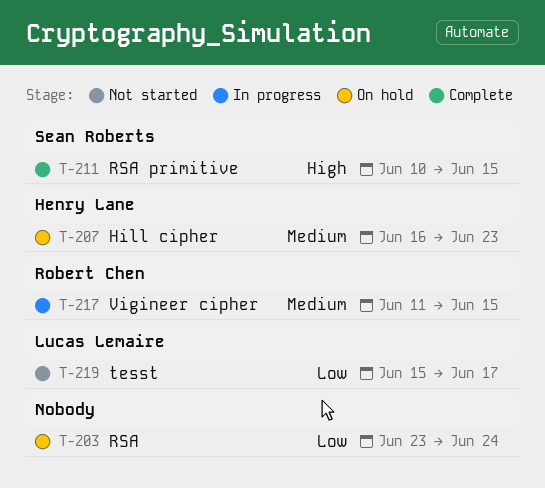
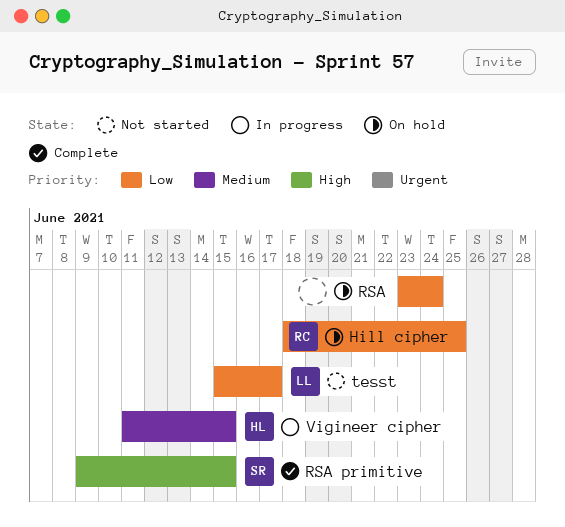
Hill cipher, owner: Henry Lane -> Robert Chen
Hill cipher, priority: Medium -> Low
Hill cipher, start: Jun 16 -> Jun 18
Hill cipher, due: Jun 23 -> Jun 25
RSA primitive, start: Jun 10 -> Jun 9
Vigineer cipher, owner: Robert Chen -> Henry Lane

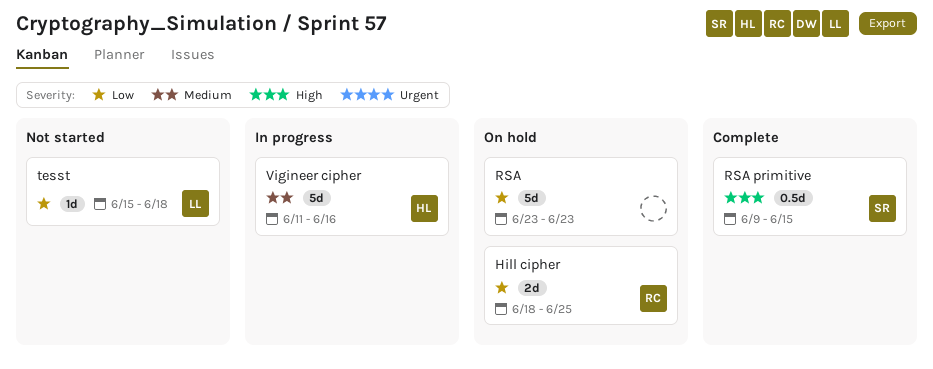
RSA, due: Jun 24 -> Jun 23
tesst, due: Jun 17 -> Jun 18
Vigineer cipher, due: Jun 15 -> Jun 16

